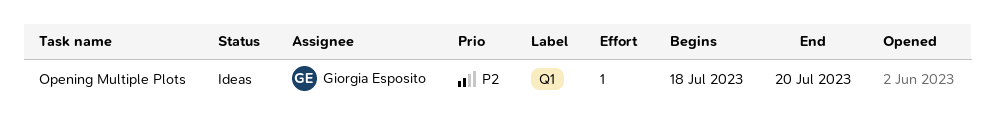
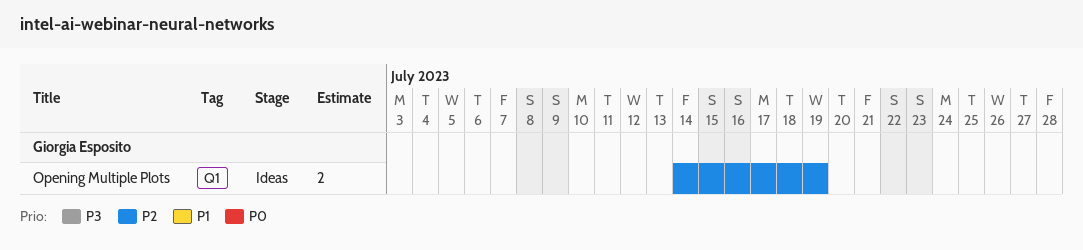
Opening Multiple Plots, estimate: 1 -> 2
Opening Multiple Plots, start: Jul 18 -> Jul 14
Opening Multiple Plots, due: Jul 20 -> Jul 19

